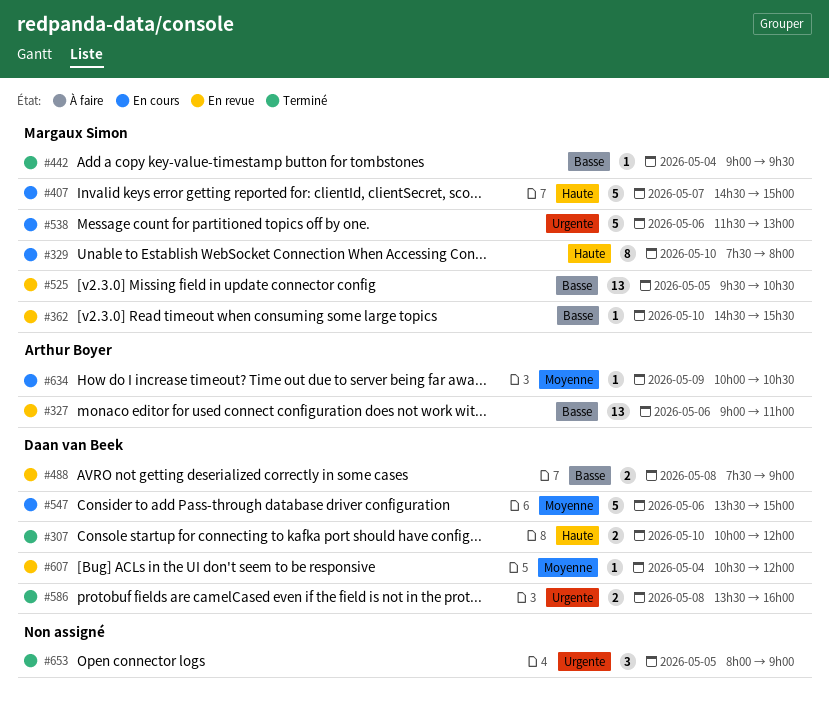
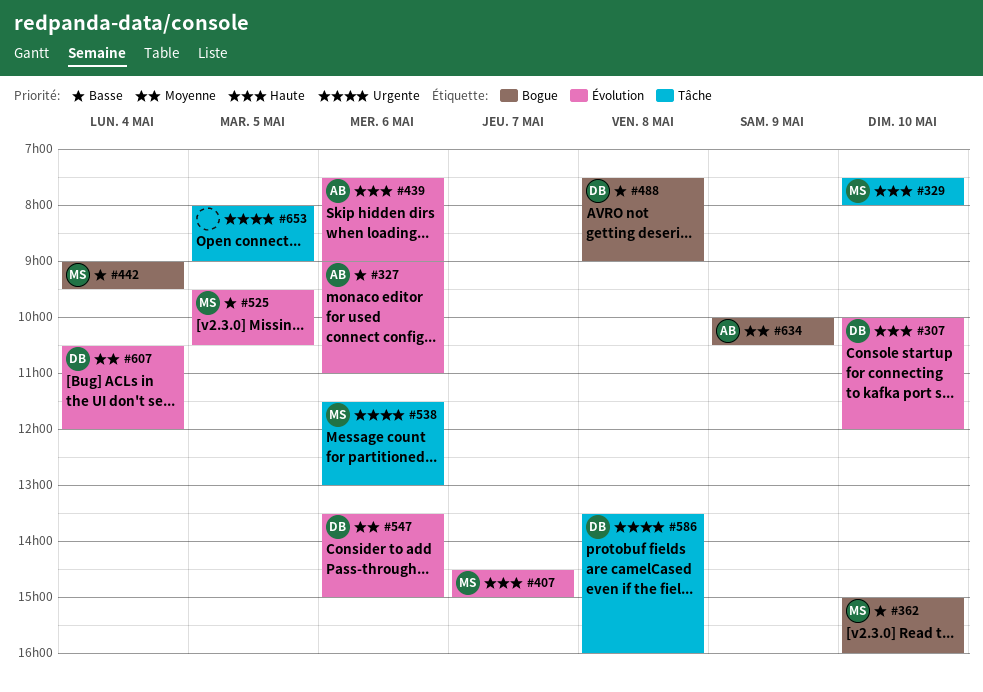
#362, begins: 14:30 -> 15:00
#362, ends: 15:30 -> 16:00
#439: none -> present

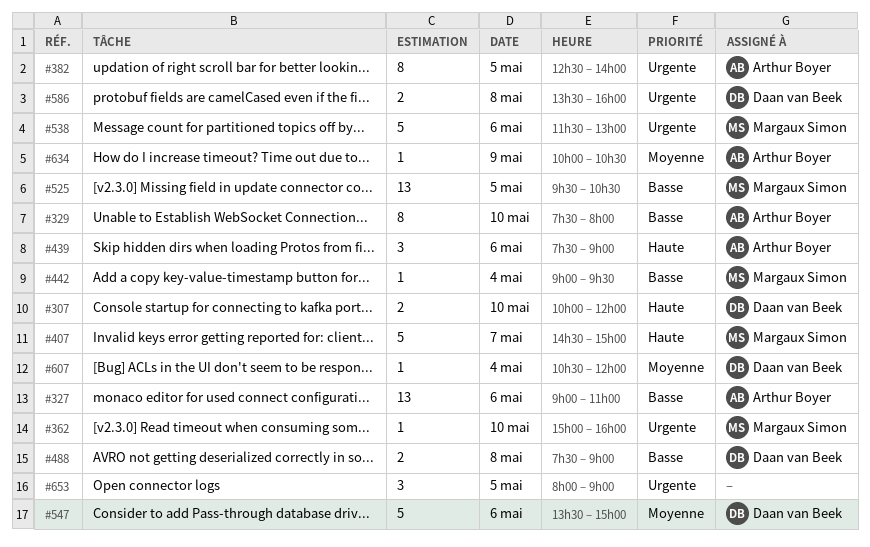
#329, owner: Margaux Simon -> Arthur Boyer
#329, priority: Haute -> Basse
#362, priority: Basse -> Urgente
#382: none -> present

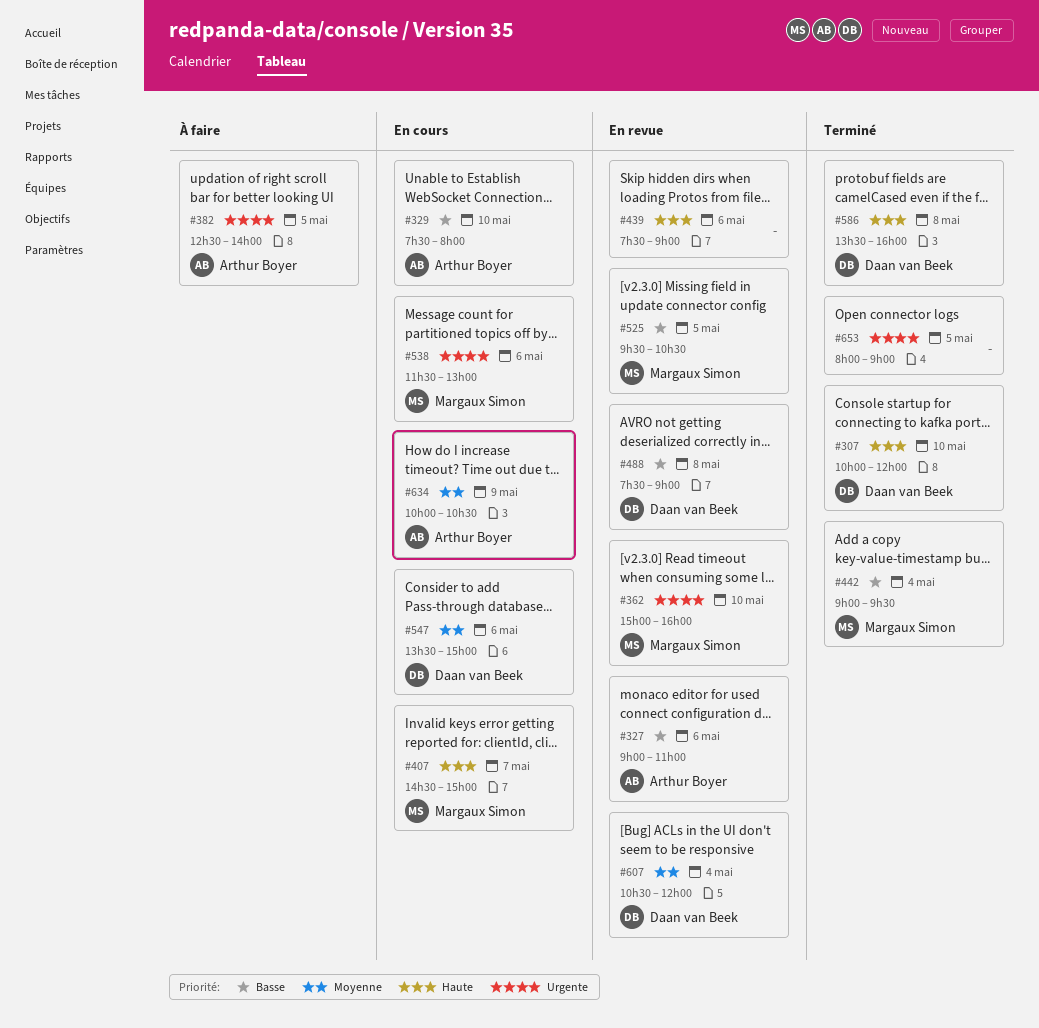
#439, owner: Arthur Boyer -> none
#586, priority: Urgente -> Haute

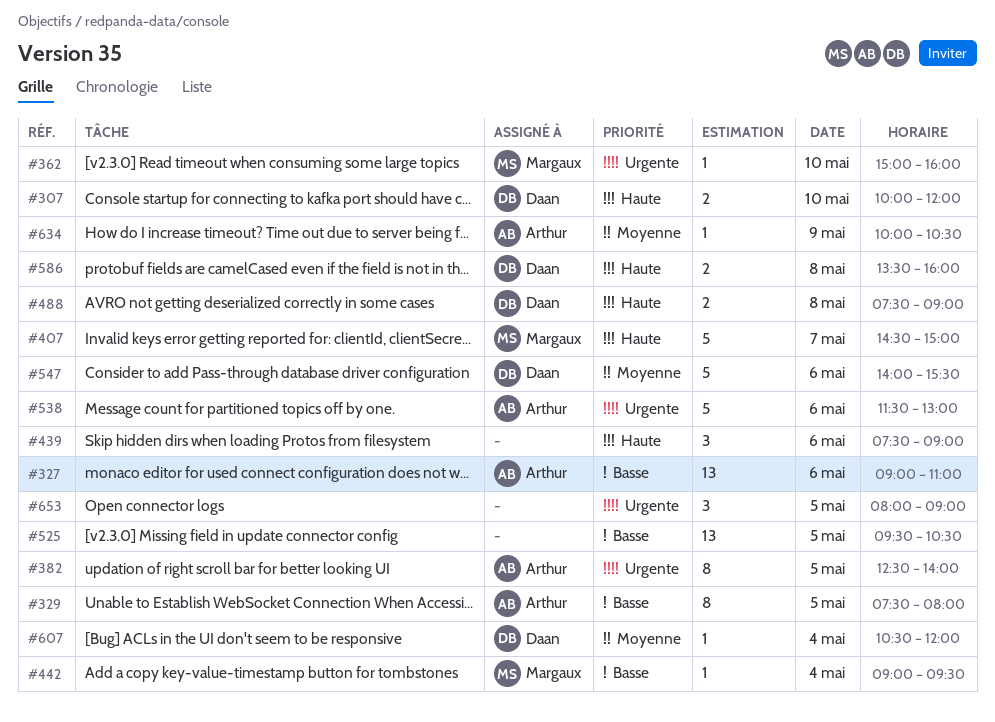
#329, day: May 10 -> May 5
#488, priority: Basse -> Haute
#525, owner: Margaux Simon -> none
#538, owner: Margaux Simon -> Arthur Boyer
#547, begins: 13:30 -> 14:00
#547, ends: 15:00 -> 15:30

